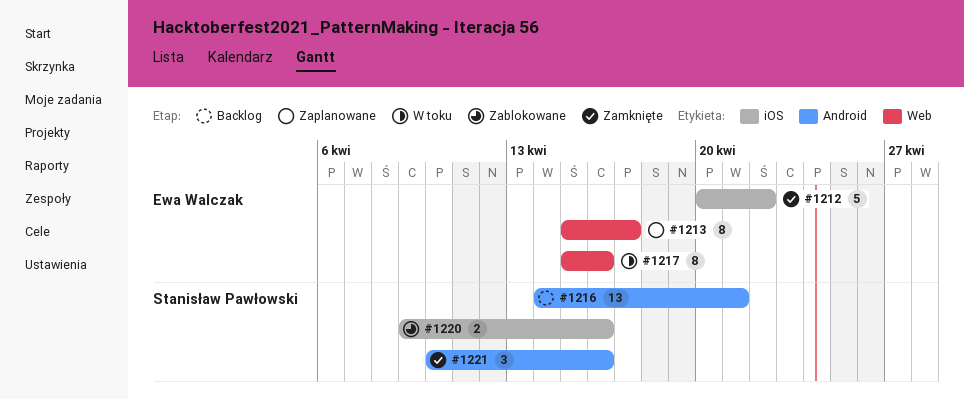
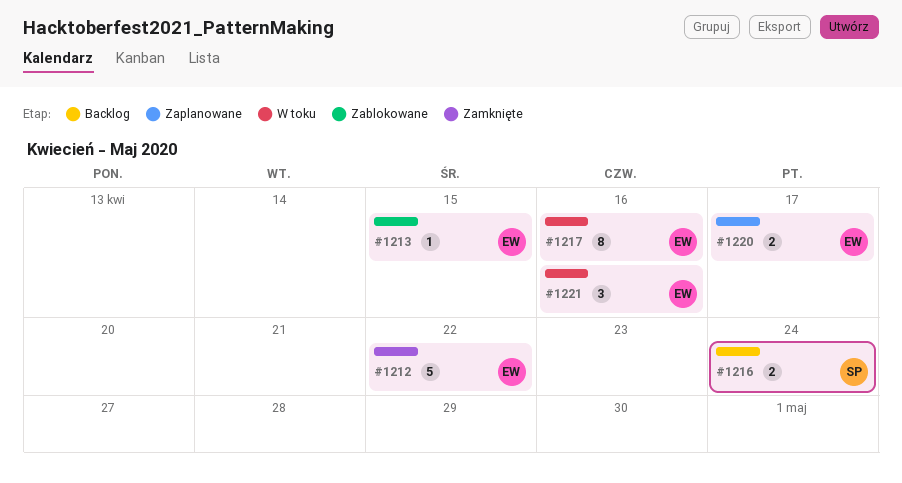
#1213, status: Zaplanowane -> Zablokowane
#1213, estimate: 8 -> 1
#1213, due: Apr 17 -> Apr 15
#1216, estimate: 13 -> 2
#1216, due: Apr 21 -> Apr 24
#1220, status: Zablokowane -> Zaplanowane
#1220, owner: Stanisław Pawłowski -> Ewa Walczak
#1220, due: Apr 16 -> Apr 17
#1221, status: Zamknięte -> W toku
#1221, owner: Stanisław Pawłowski -> Ewa Walczak

